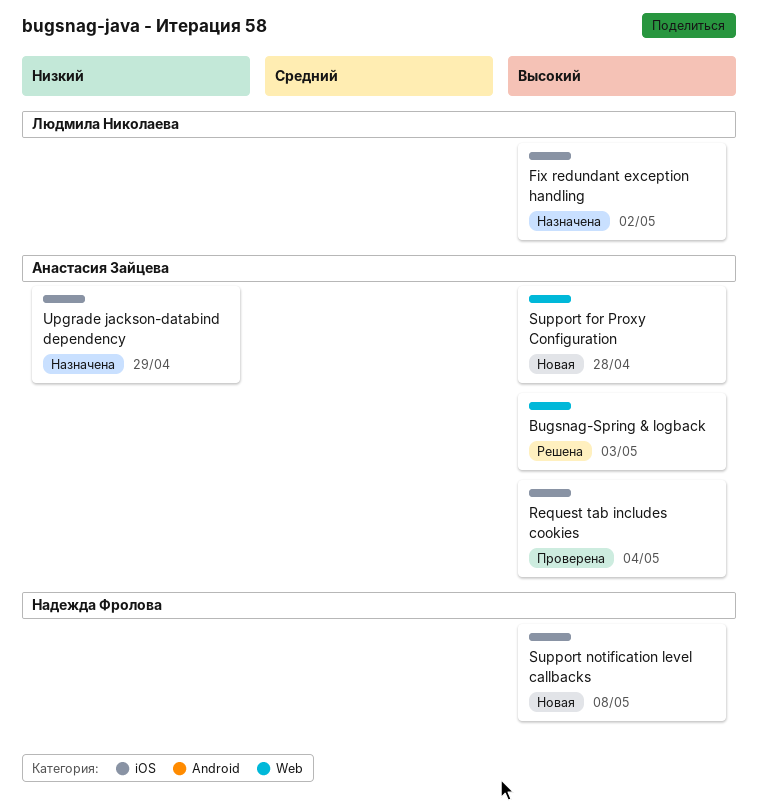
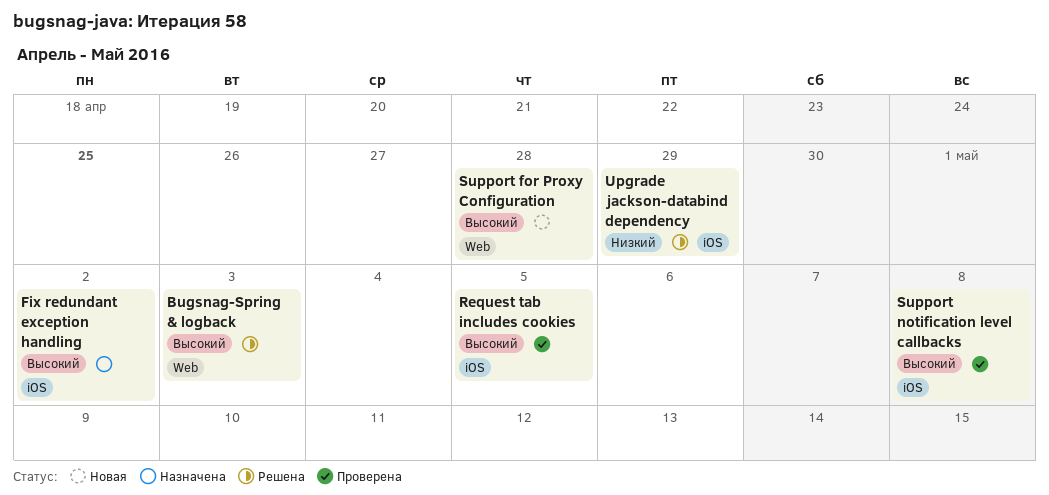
Request tab includes cookies, due: May 4 -> May 5
Support notification level callbacks, status: Новая -> Проверена
Upgrade jackson-databind dependency, status: Назначена -> Решена

